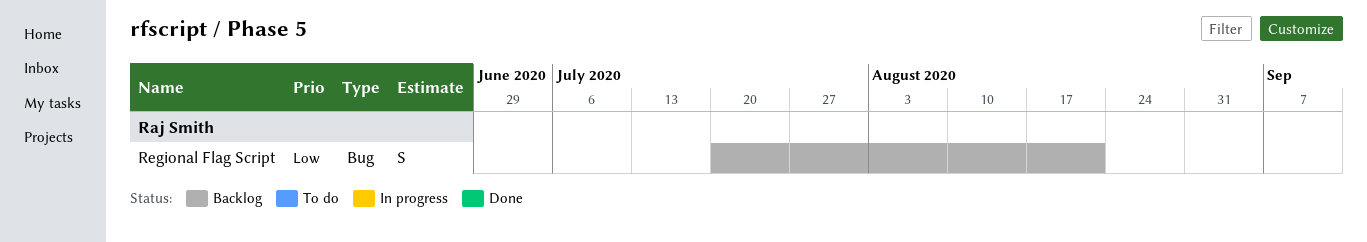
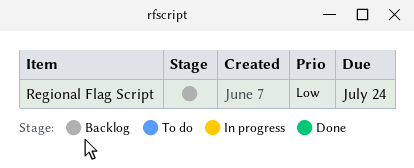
Regional Flag Script, due: Aug 21 -> Jul 24

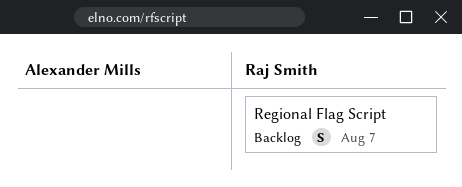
Regional Flag Script, due: Jul 24 -> Aug 7

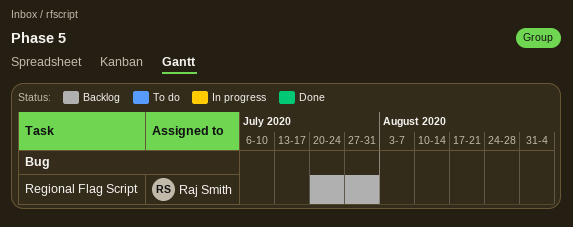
Regional Flag Script, due: Aug 7 -> Jul 31

